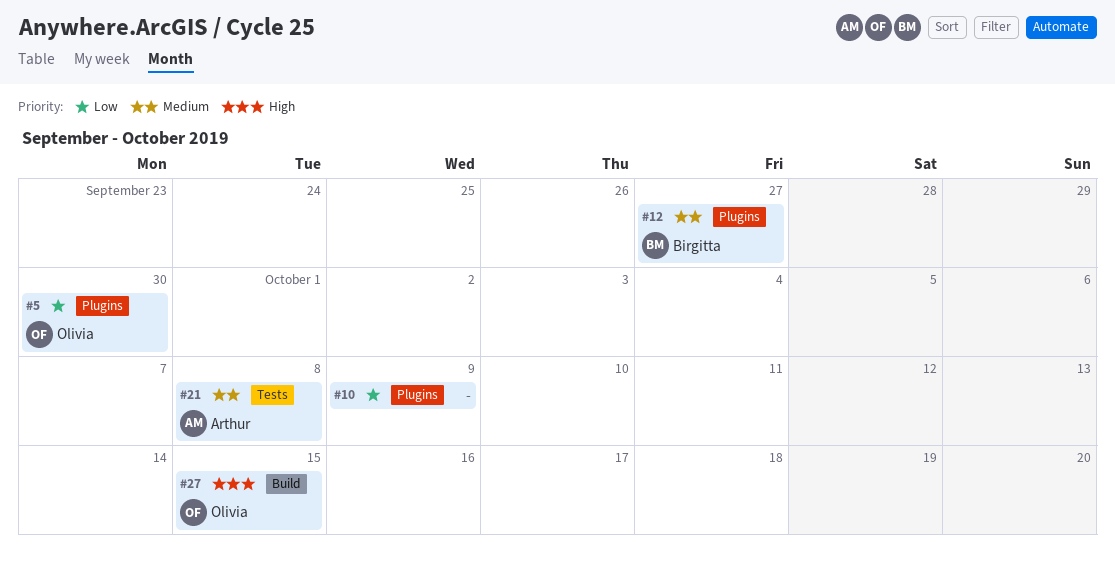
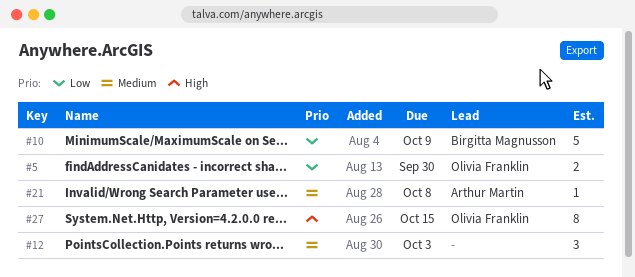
#10, owner: none -> Birgitta Magnusson
#12, owner: Birgitta Magnusson -> none
#12, due: Sep 27 -> Oct 3

